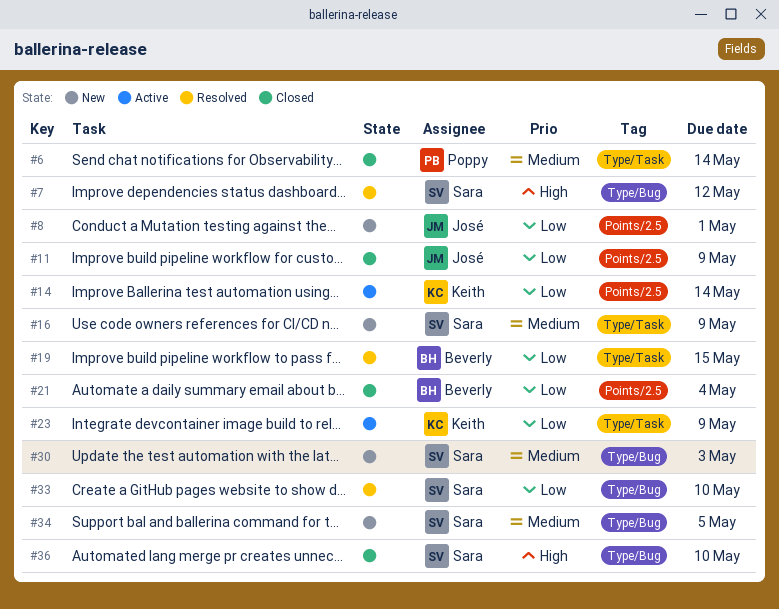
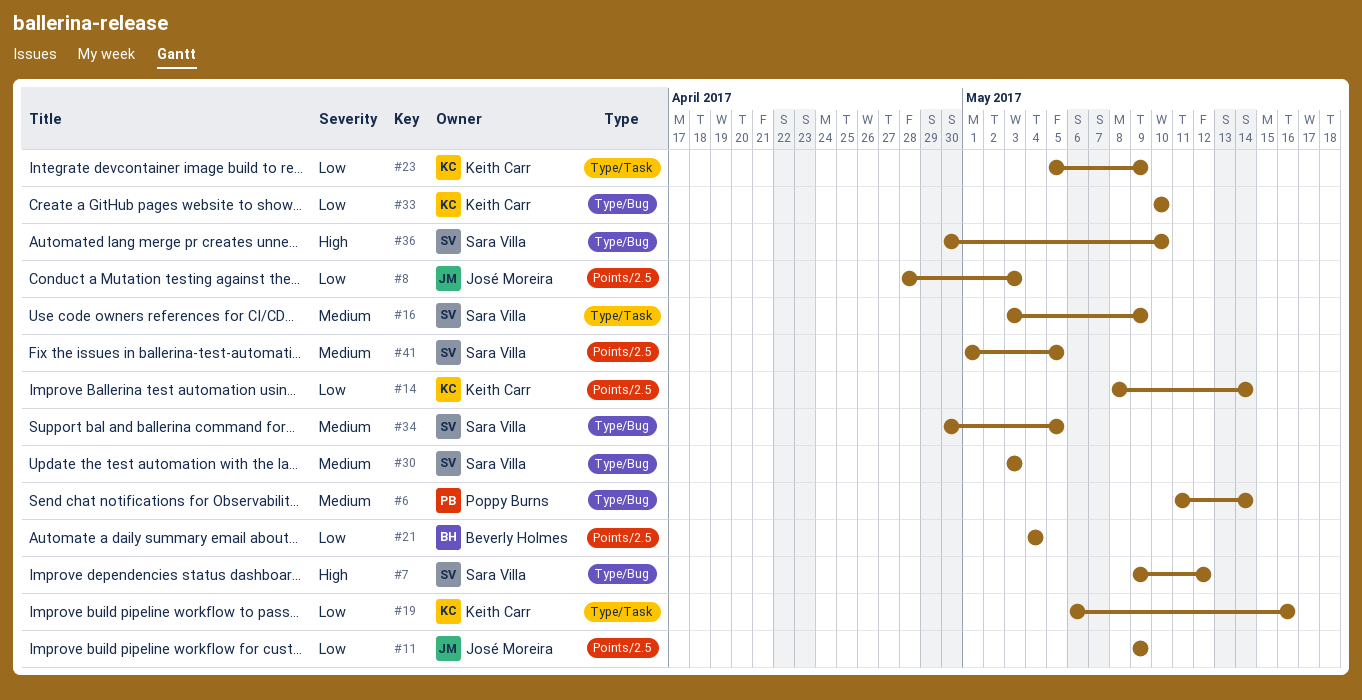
#6, label: Type/Task -> Type/Bug
#8, due: May 1 -> May 3
#19, owner: Beverly Holmes -> Keith Carr
#19, due: May 15 -> May 16
#33, owner: Sara Villa -> Keith Carr
#41: none -> present

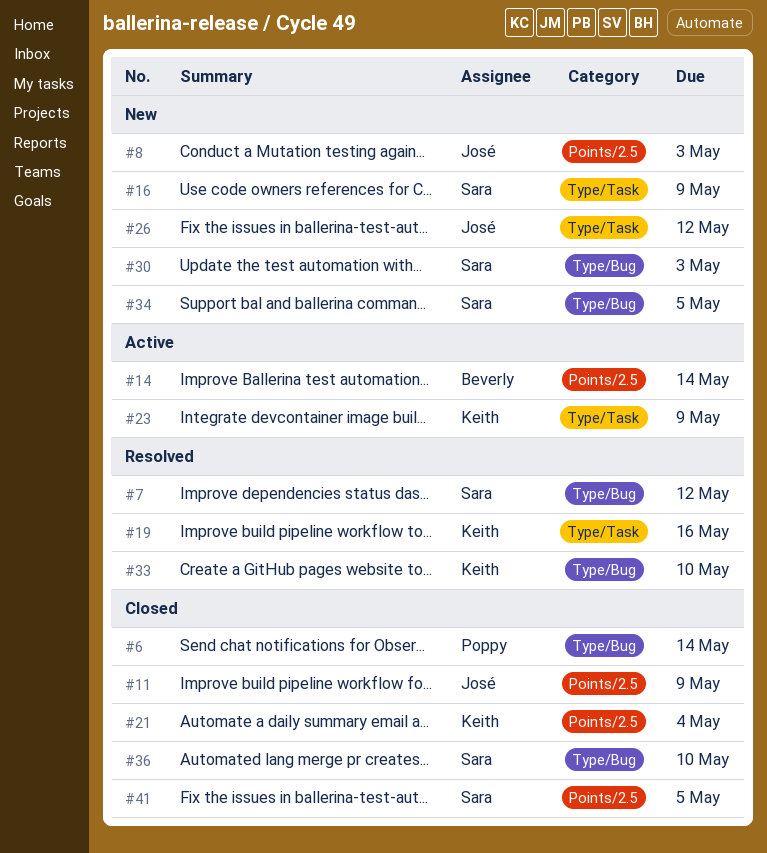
#14, owner: Keith Carr -> Beverly Holmes
#21, owner: Beverly Holmes -> Keith Carr
#26: none -> present

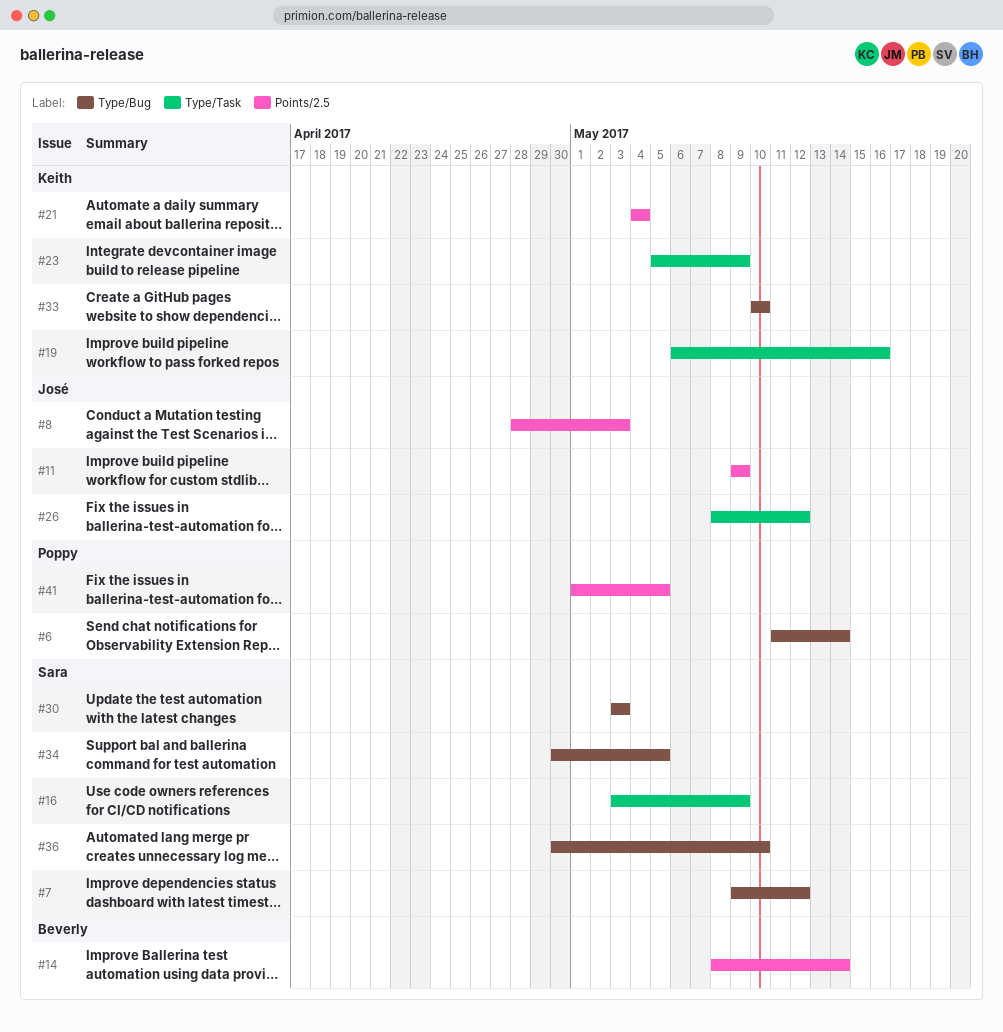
#41, owner: Sara -> Poppy

